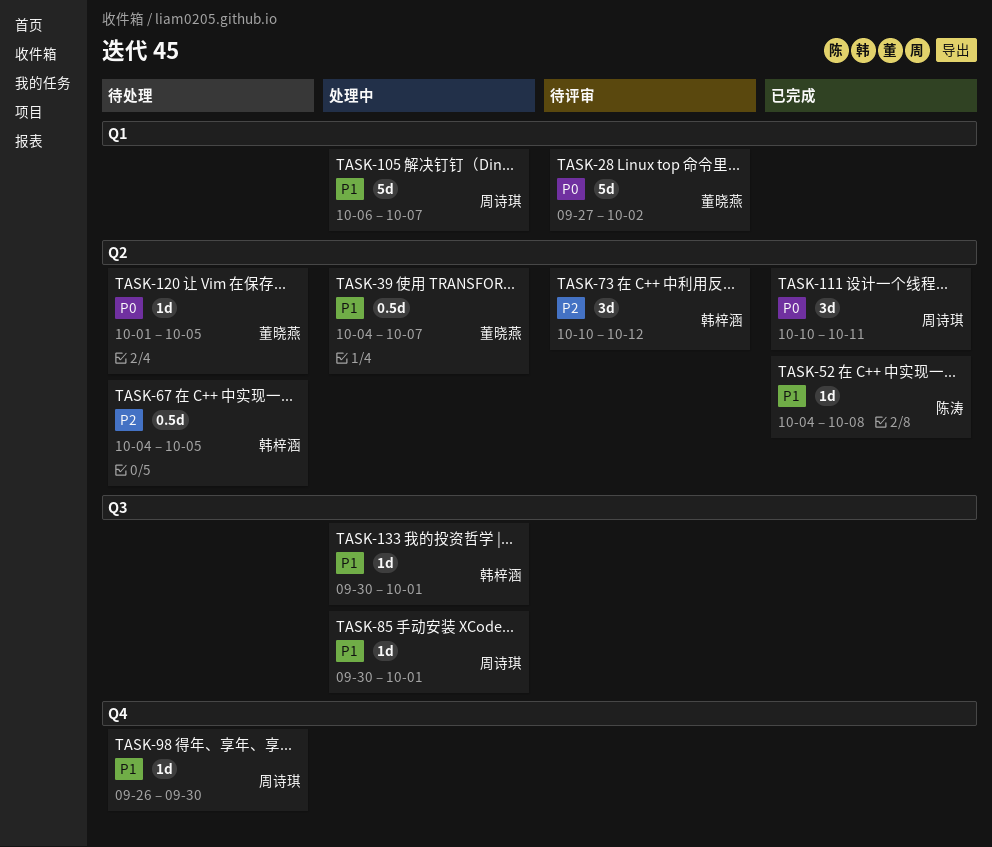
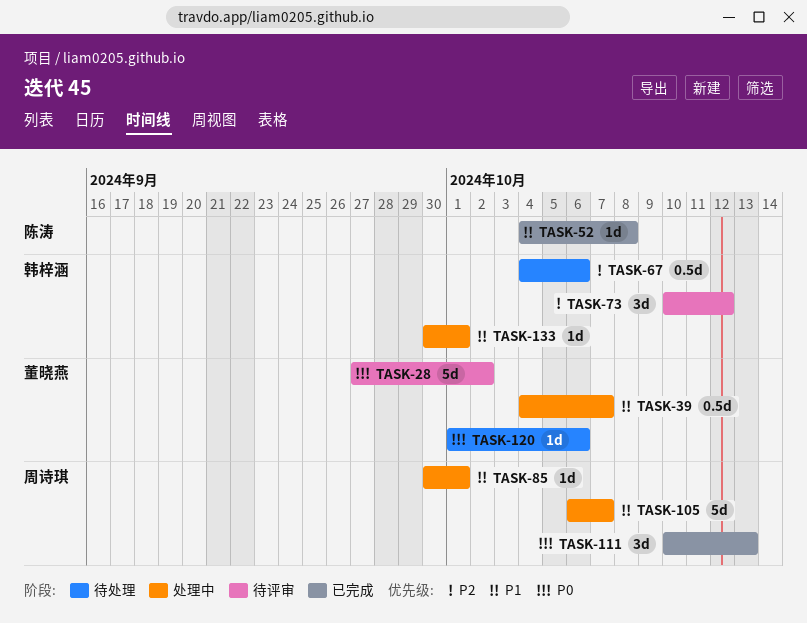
TASK-67, due: Oct 5 -> Oct 6
TASK-98: present -> none
TASK-111, due: Oct 11 -> Oct 13
TASK-120, due: Oct 5 -> Oct 6

